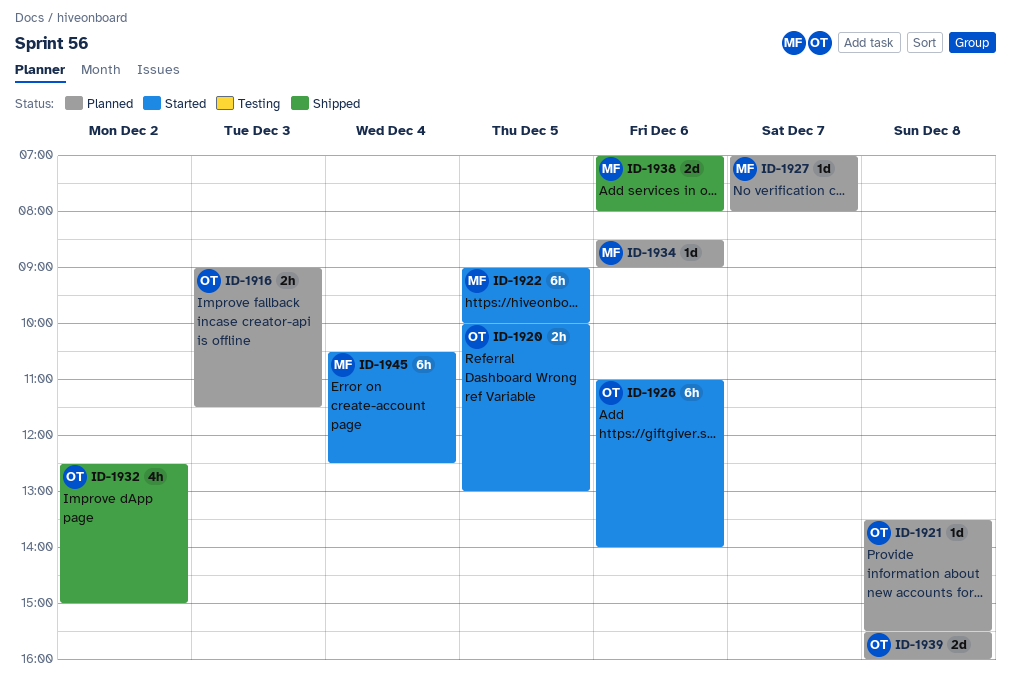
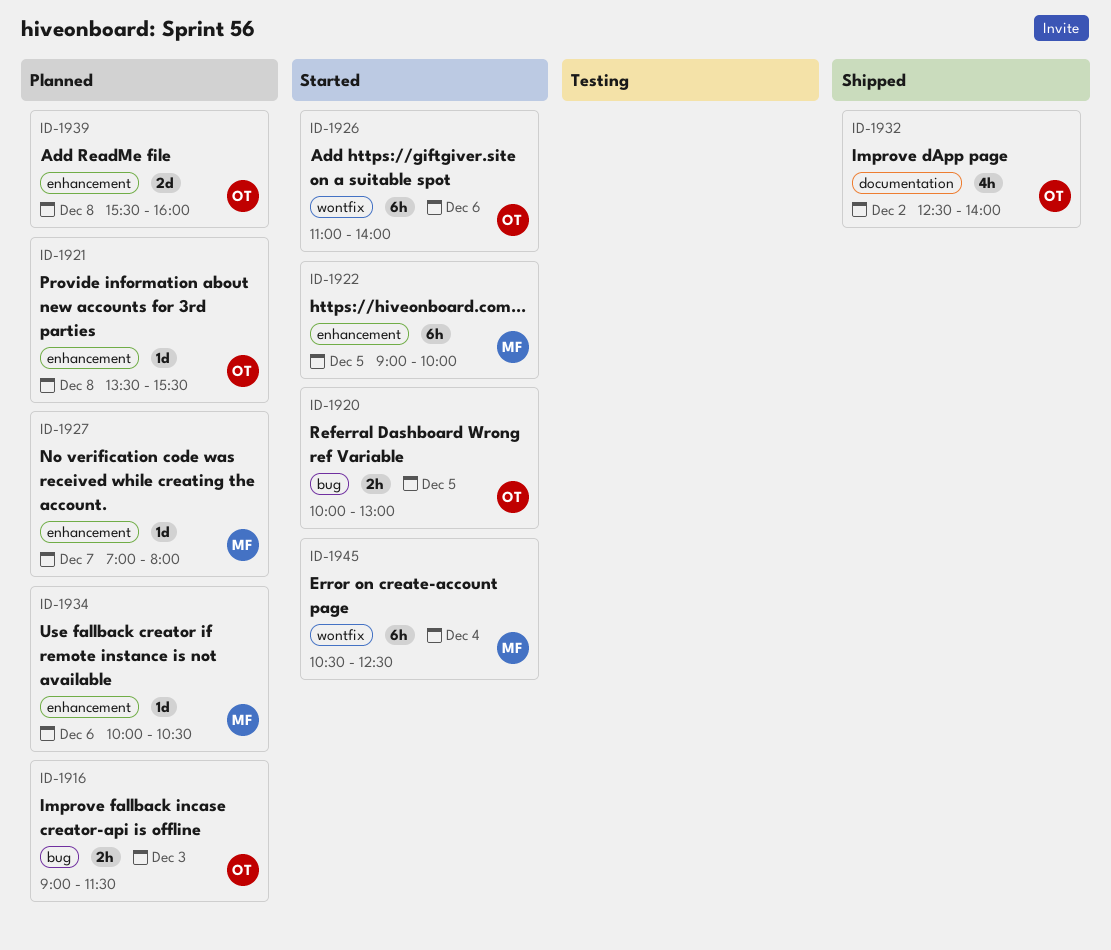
ID-1932, ends: 15:00 -> 14:00
ID-1934, begins: 08:30 -> 10:00
ID-1934, ends: 09:00 -> 10:30
ID-1938: present -> none

